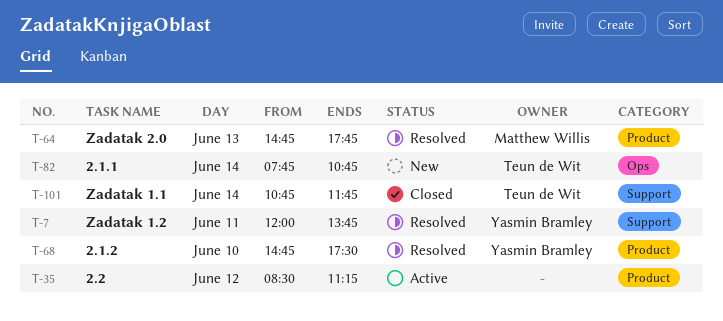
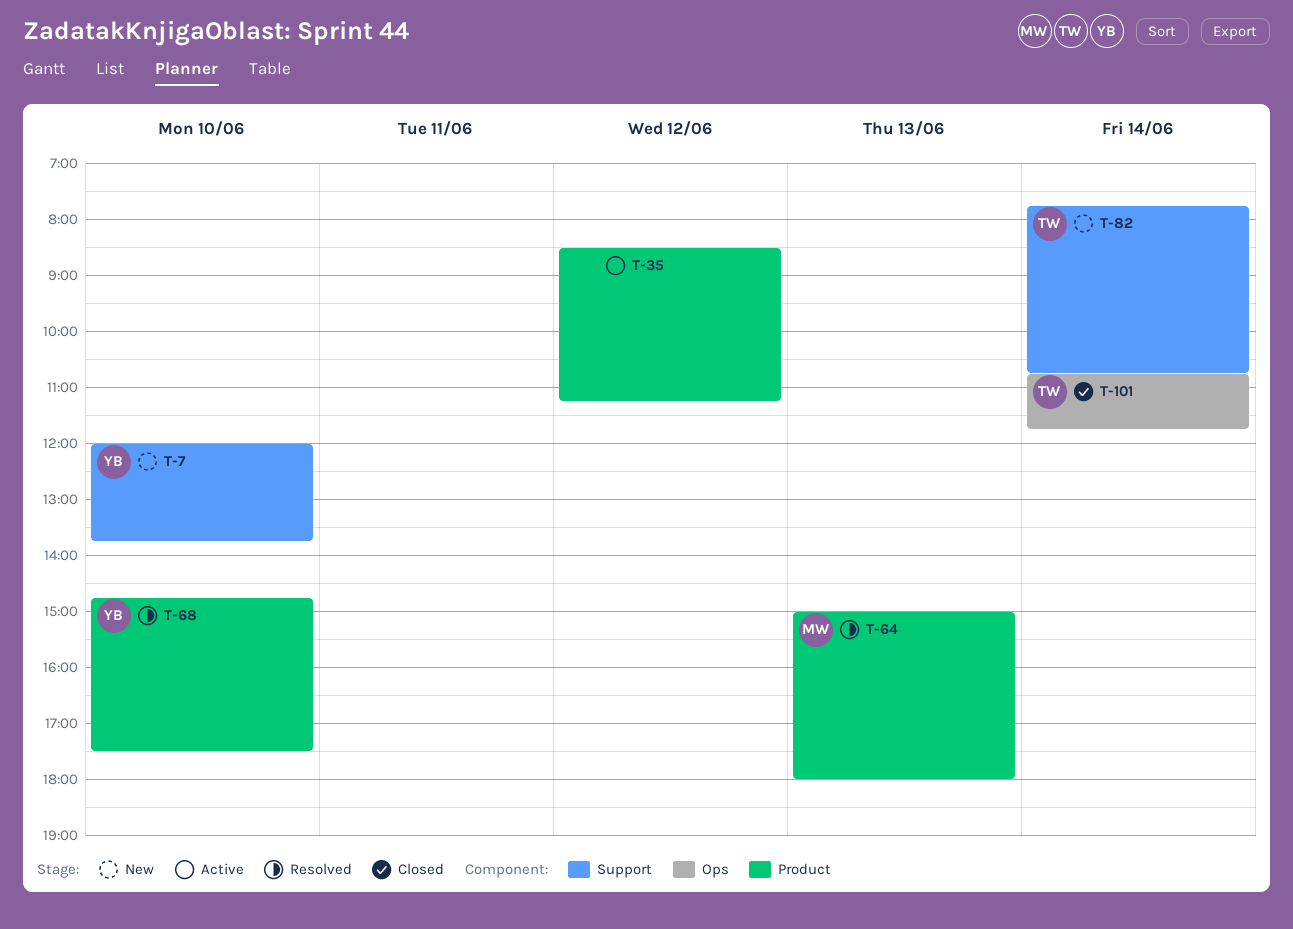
T-7, status: Resolved -> New
T-7, day: Jun 11 -> Jun 10
T-64, begins: 14:45 -> 15:00
T-64, ends: 17:45 -> 18:00
T-82, label: Ops -> Support
T-101, label: Support -> Ops

